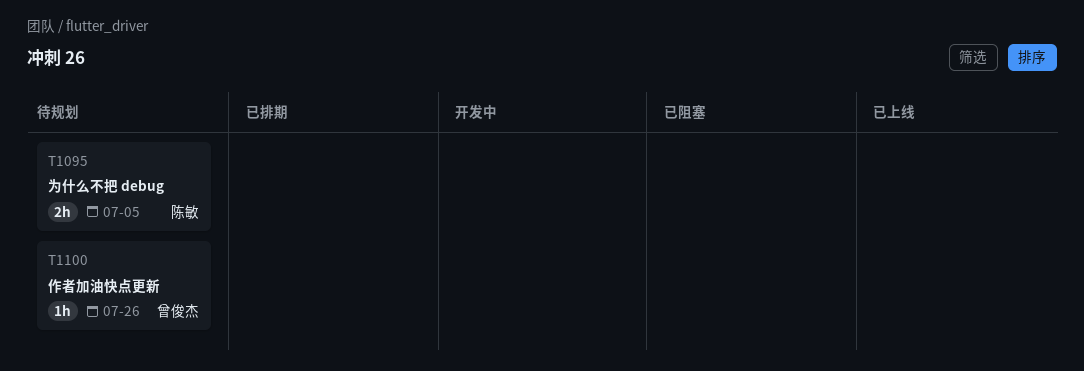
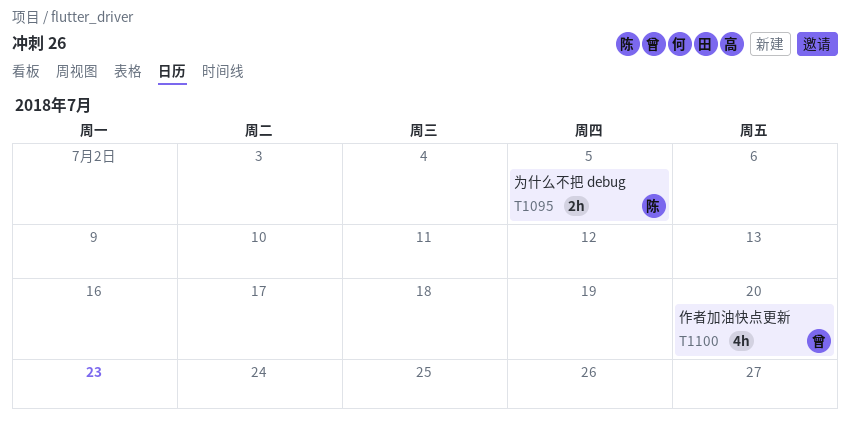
T1100, estimate: 1h -> 4h
T1100, due: Jul 26 -> Jul 20

